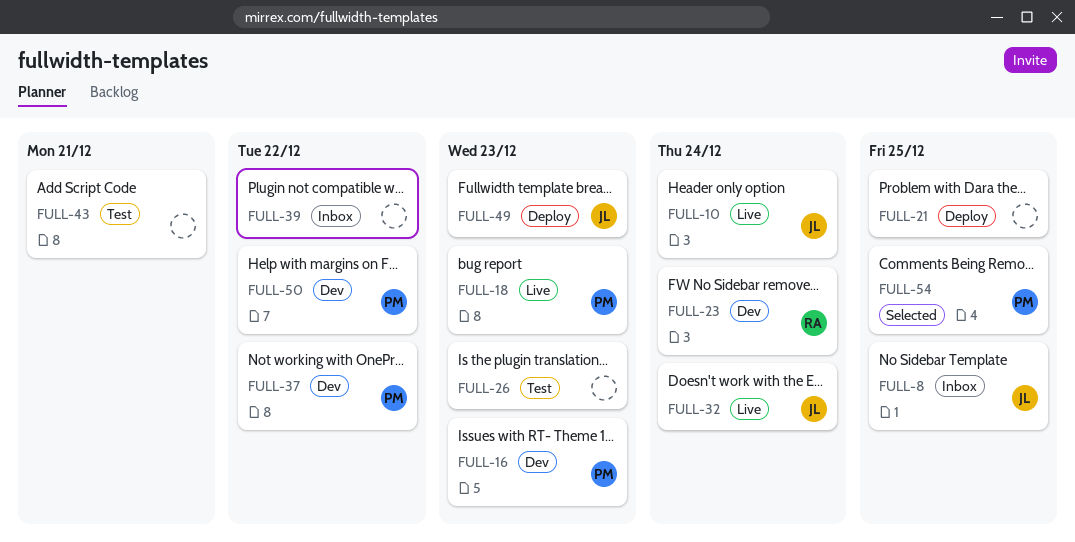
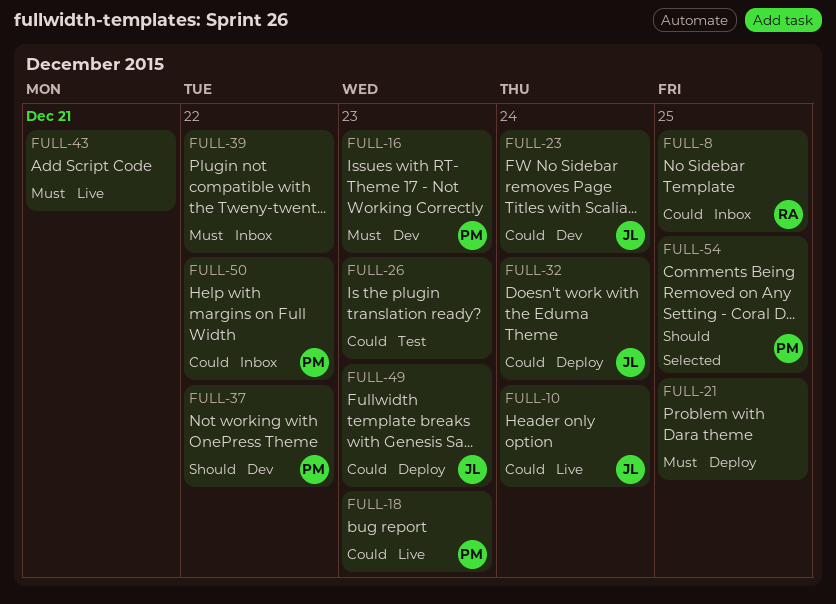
FULL-8, owner: JL -> RA
FULL-23, owner: RA -> JL
FULL-32, status: Live -> Deploy
FULL-43, status: Test -> Live
FULL-50, status: Dev -> Inbox

